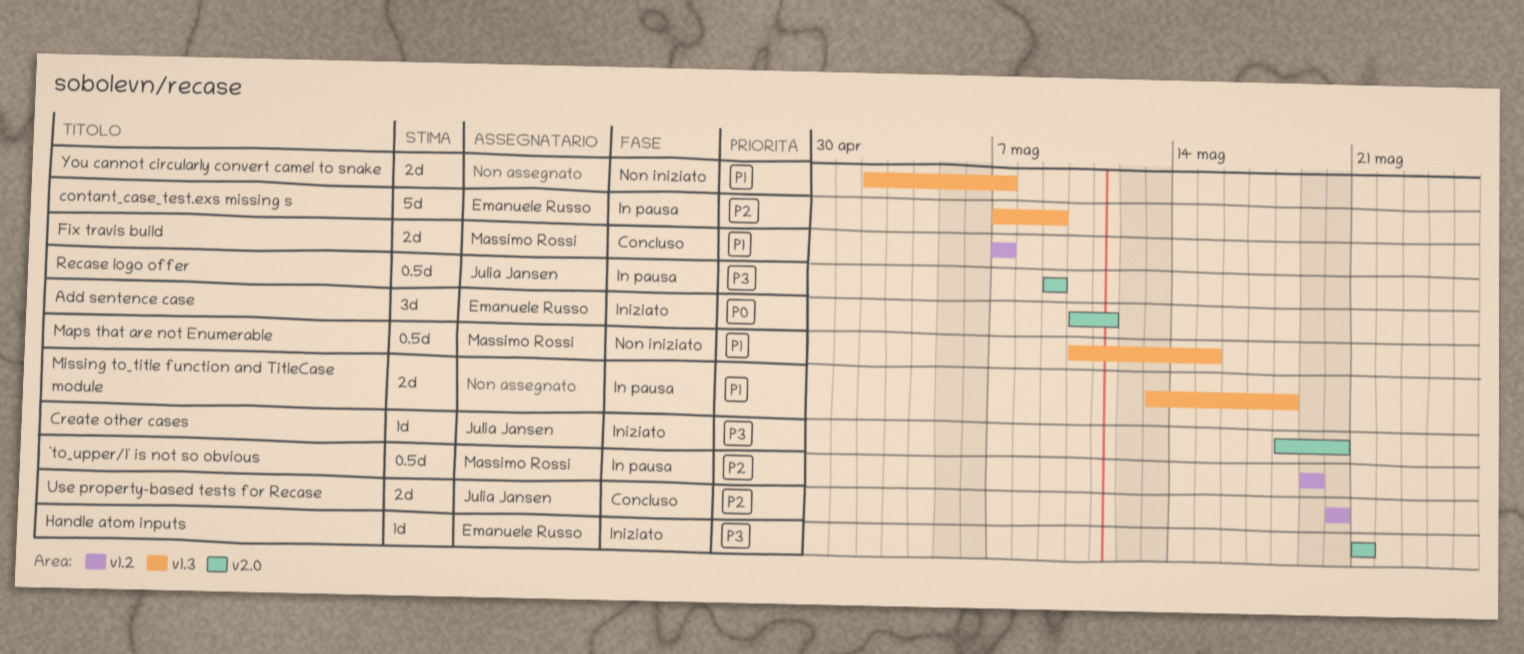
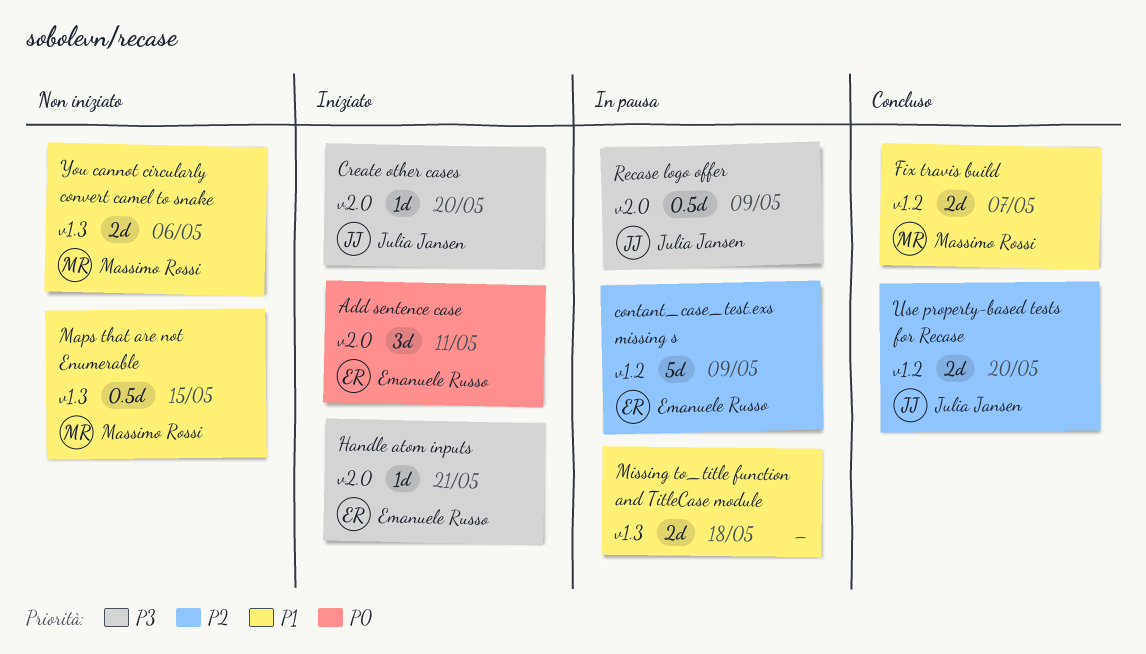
`to_upper/1` is not so obvious: present -> none
contant_case_test.exs missing s, label: v1.3 -> v1.2
You cannot circularly convert camel to snake, owner: none -> Massimo Rossi
You cannot circularly convert camel to snake, due: May 7 -> May 6

